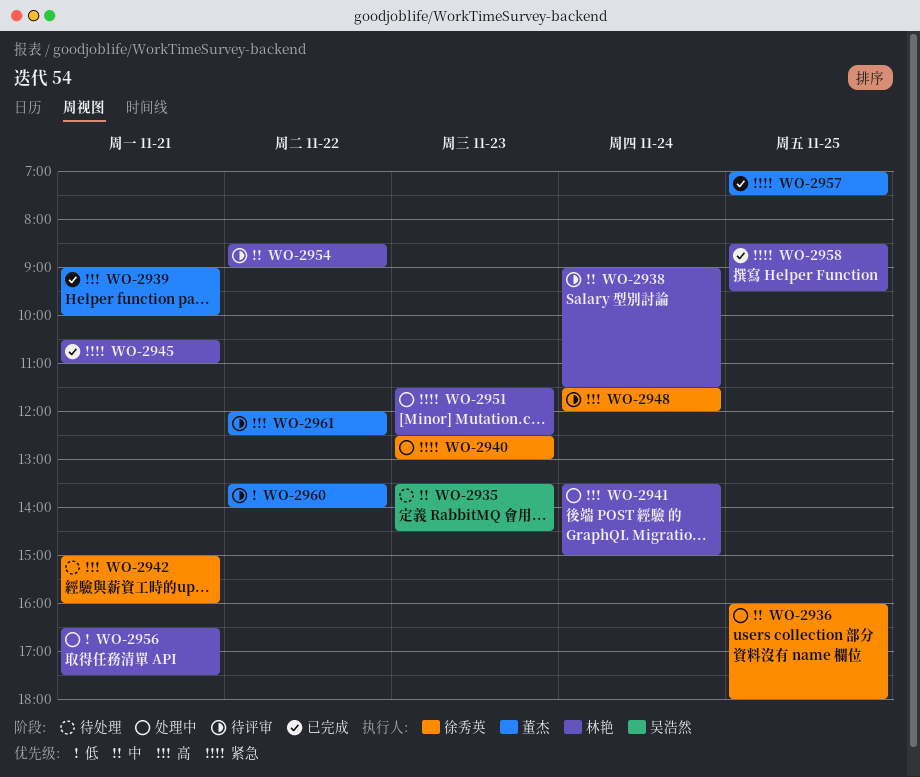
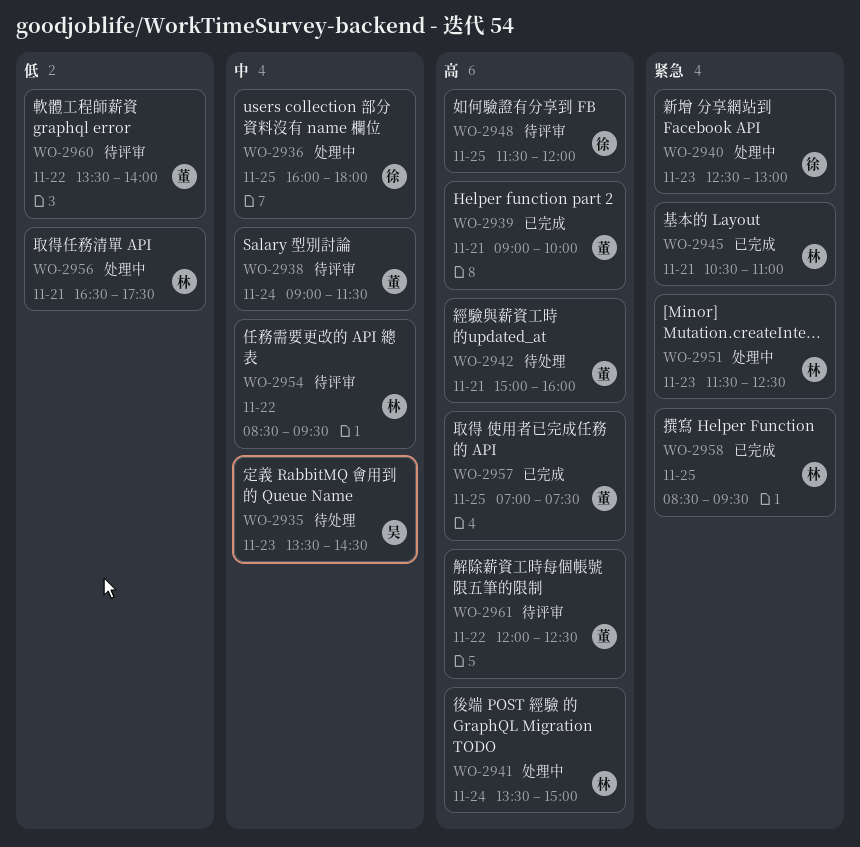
WO-2938, owner: 林艳 -> 董杰
WO-2942, owner: 徐秀英 -> 董杰
WO-2948, day: Nov 24 -> Nov 25
WO-2954, ends: 09:00 -> 09:30
WO-2957, priority: 紧急 -> 高

